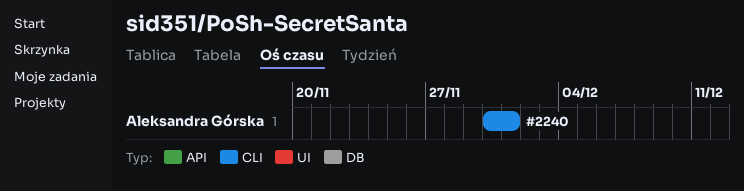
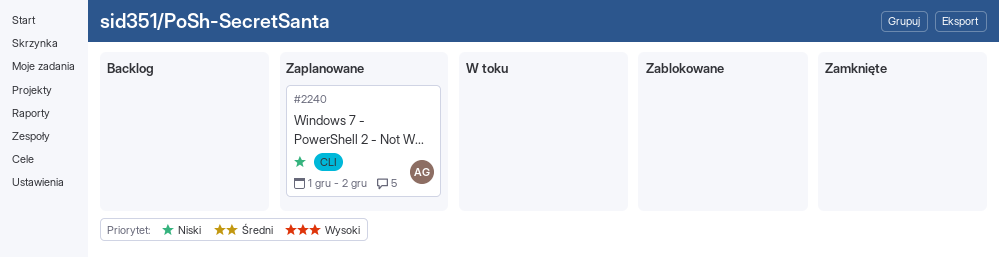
#2240, start: Nov 30 -> Dec 1
#2240, due: Dec 1 -> Dec 2

